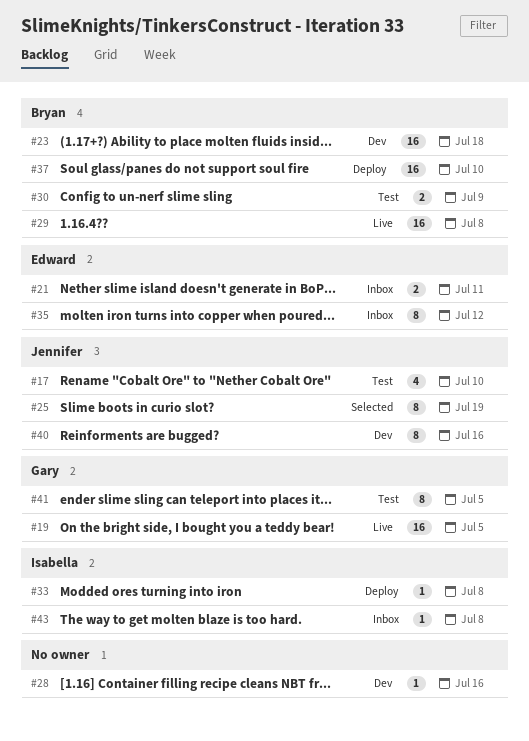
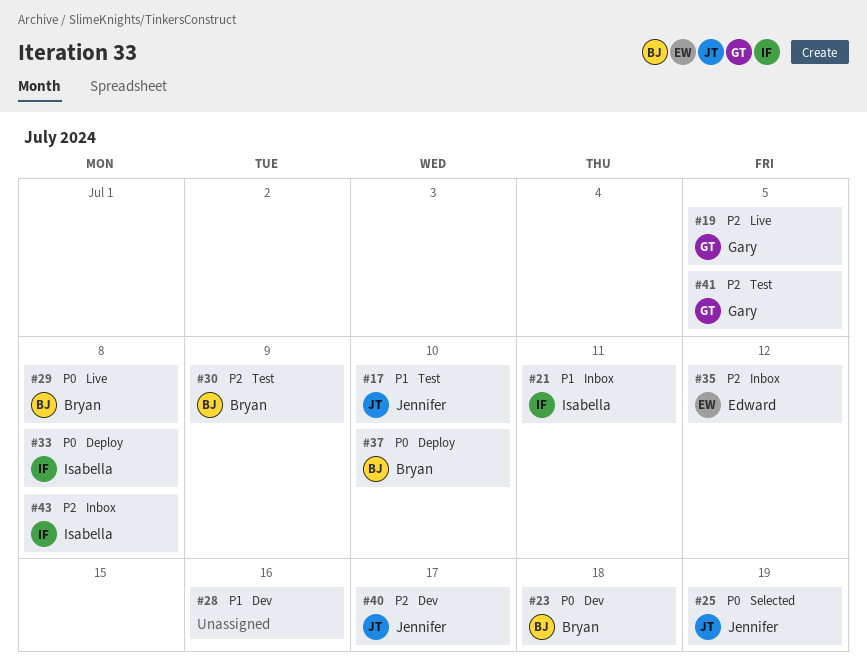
#21, owner: Edward -> Isabella
#40, due: Jul 16 -> Jul 17

